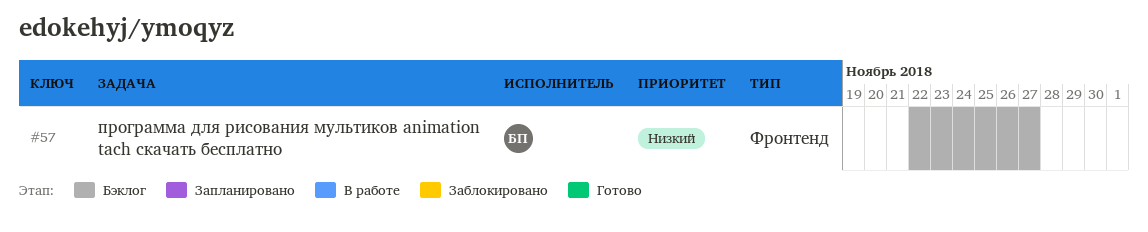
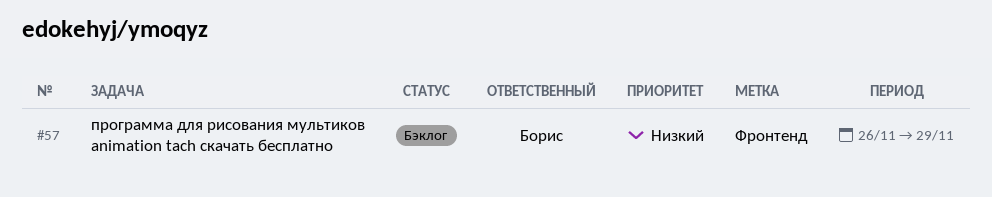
#57, start: Nov 22 -> Nov 26
#57, due: Nov 27 -> Nov 29

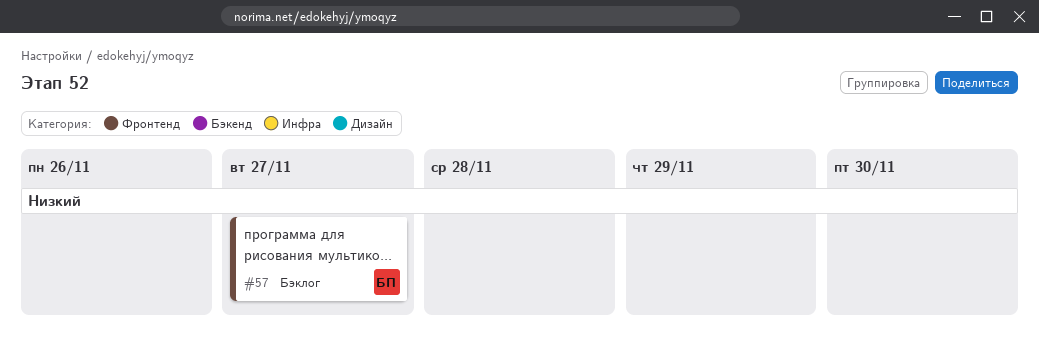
#57, due: Nov 29 -> Nov 27

